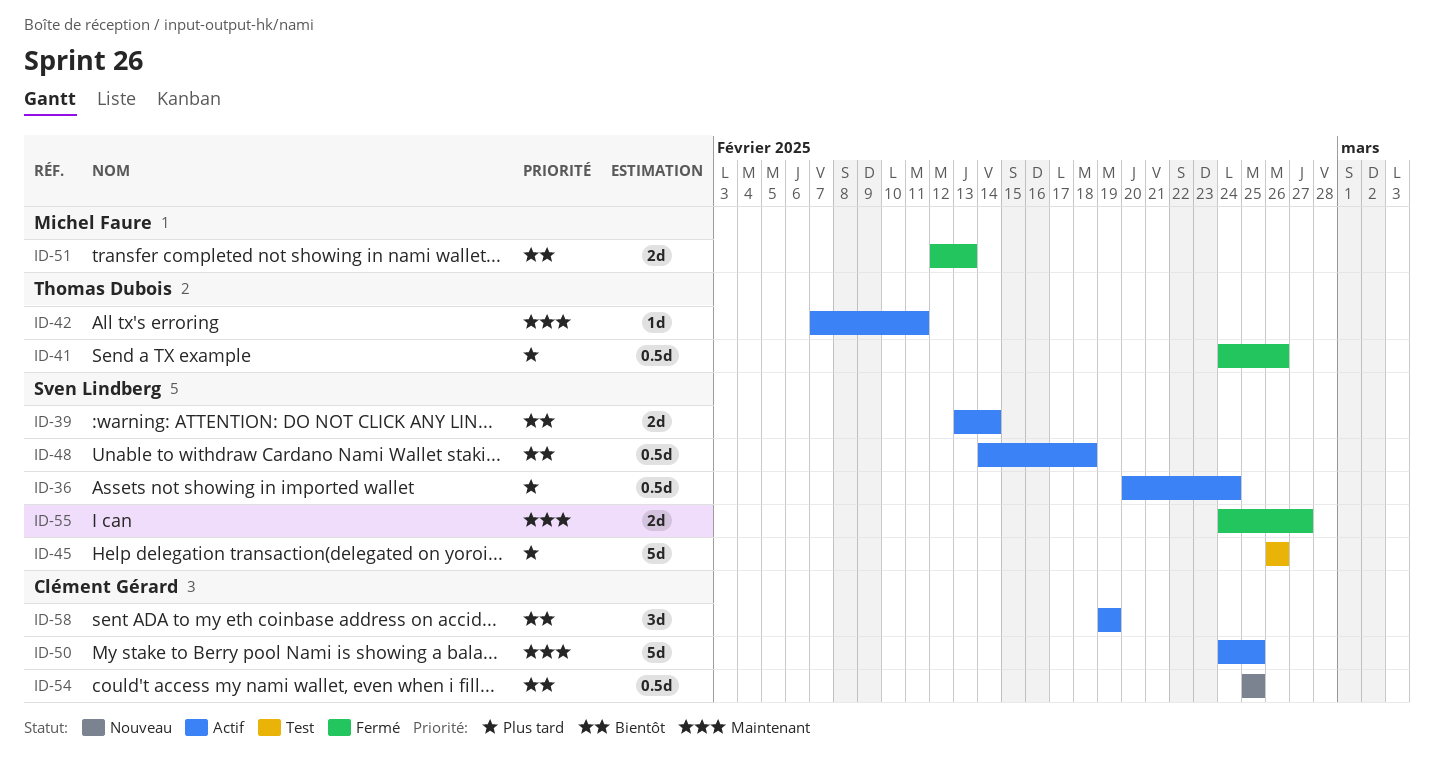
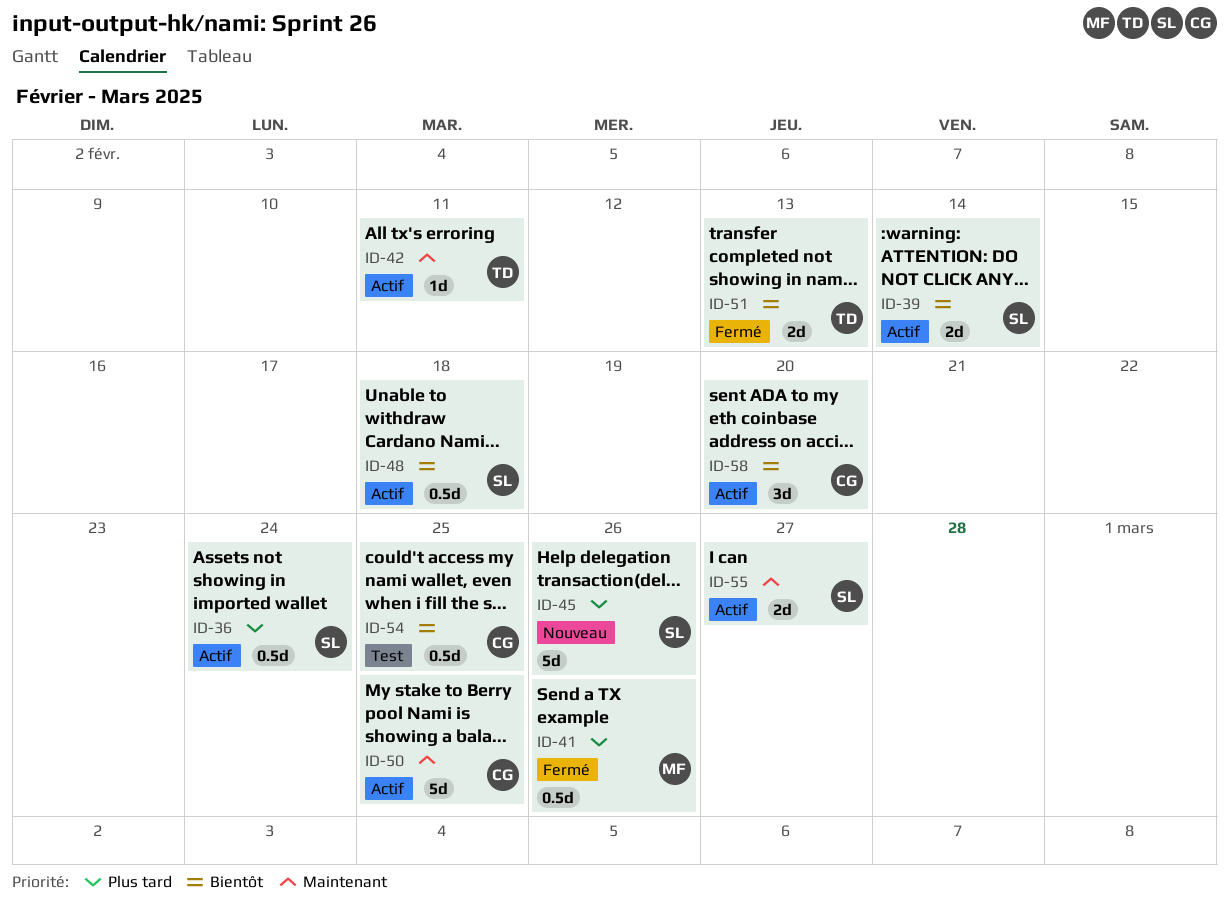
ID-41, owner: Thomas Dubois -> Michel Faure
ID-45, status: Test -> Nouveau
ID-51, owner: Michel Faure -> Thomas Dubois
ID-54, status: Nouveau -> Test
ID-55, status: Fermé -> Actif
ID-58, due: Feb 19 -> Feb 20

